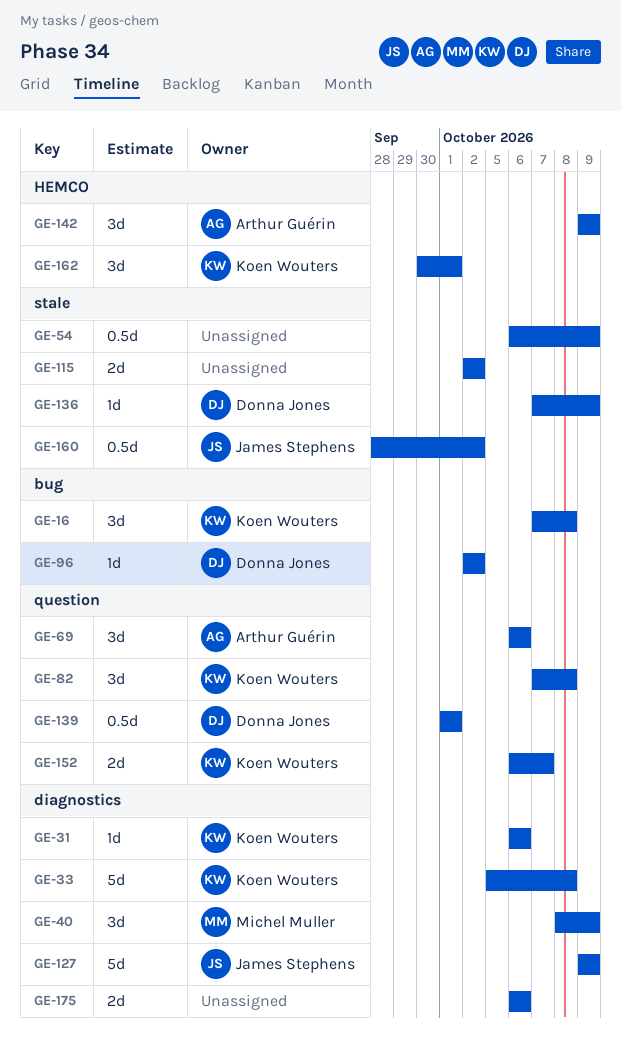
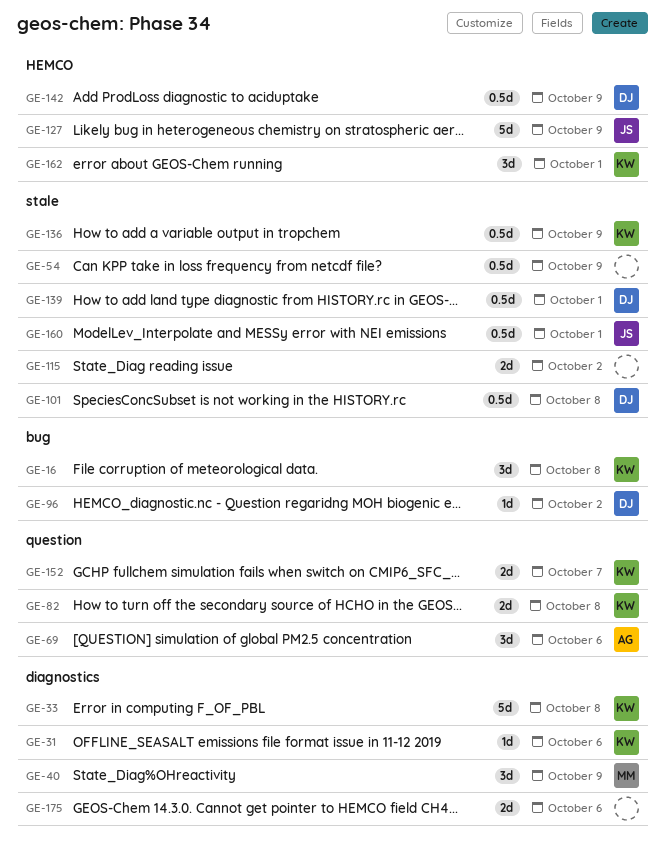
GE-82, estimate: 3d -> 2d
GE-101: none -> present
GE-127, label: diagnostics -> HEMCO
GE-136, owner: Donna Jones -> Koen Wouters
GE-136, estimate: 1d -> 0.5d
GE-139, label: question -> stale
GE-142, owner: Arthur Guérin -> Donna Jones
GE-142, estimate: 3d -> 0.5d
GE-160, due: Oct 2 -> Oct 1

